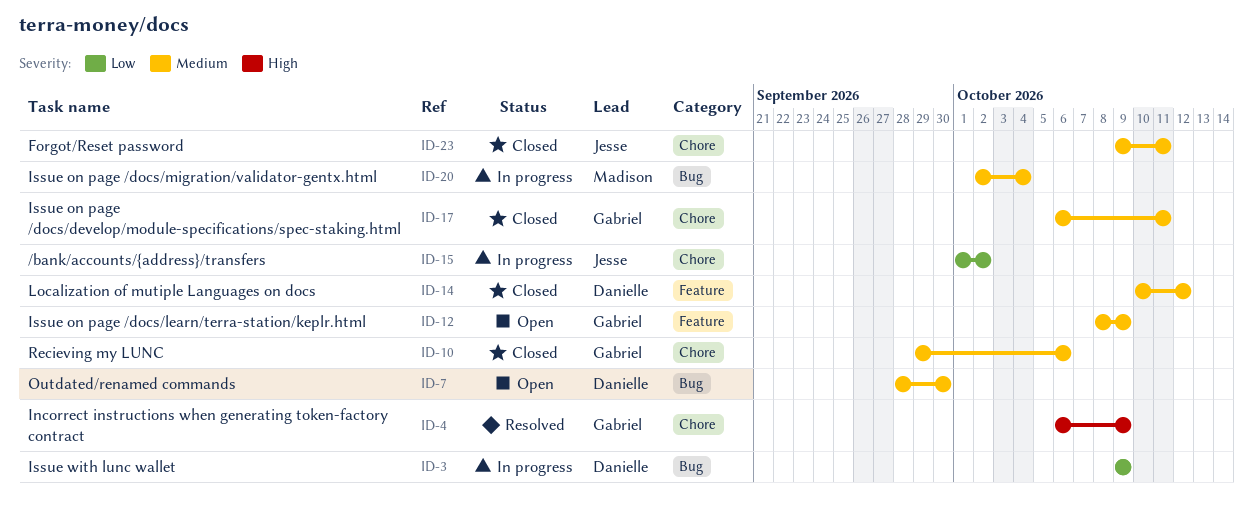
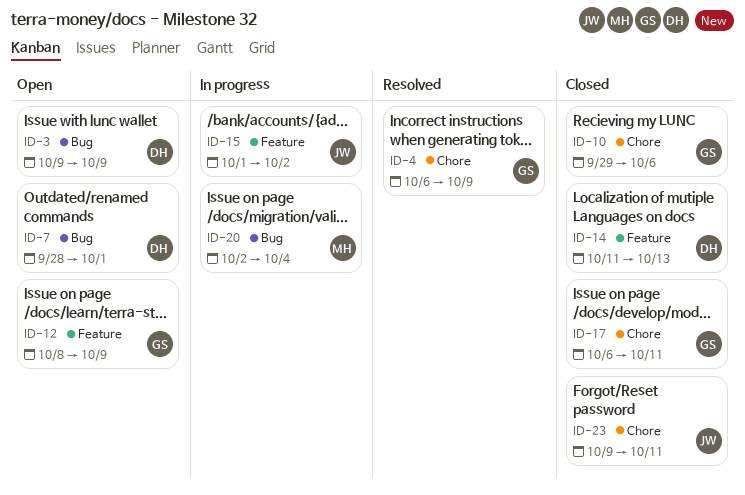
ID-3, status: In progress -> Open
ID-7, due: Sep 30 -> Oct 1
ID-14, start: Oct 10 -> Oct 11
ID-14, due: Oct 12 -> Oct 13
ID-15, label: Chore -> Feature

